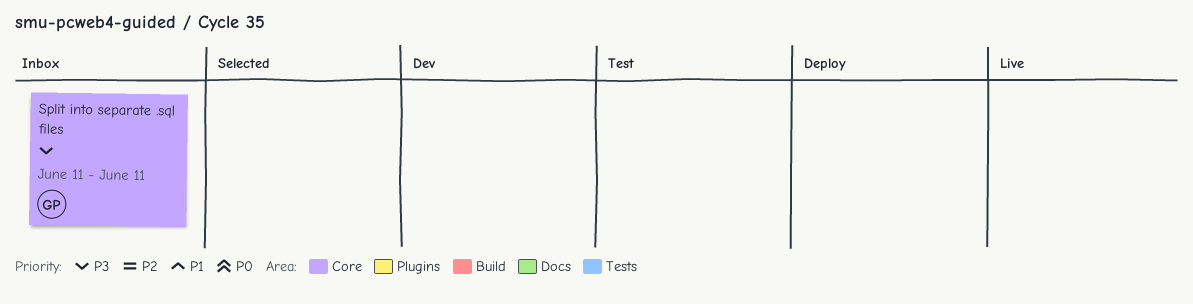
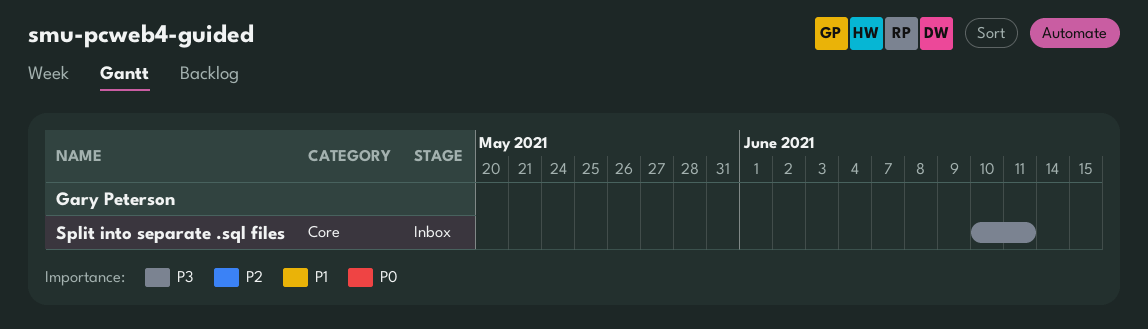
Split into separate .sql files, start: Jun 11 -> Jun 10

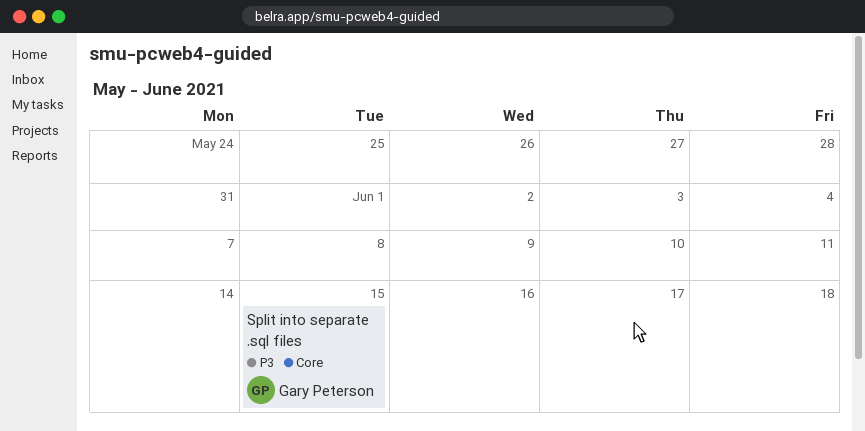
Split into separate .sql files, due: Jun 11 -> Jun 15

